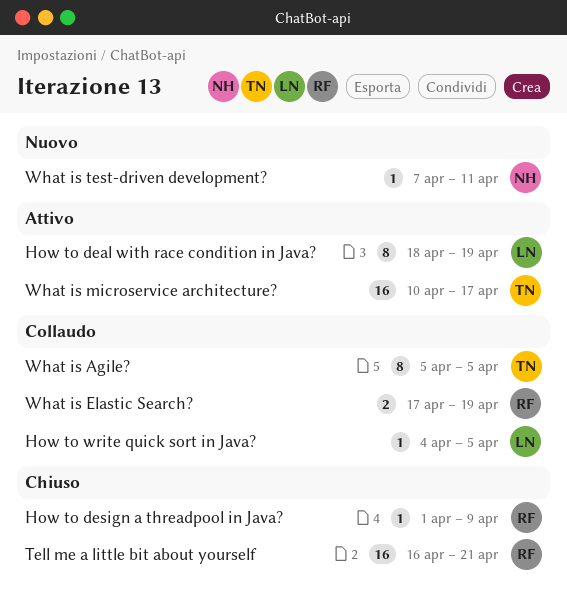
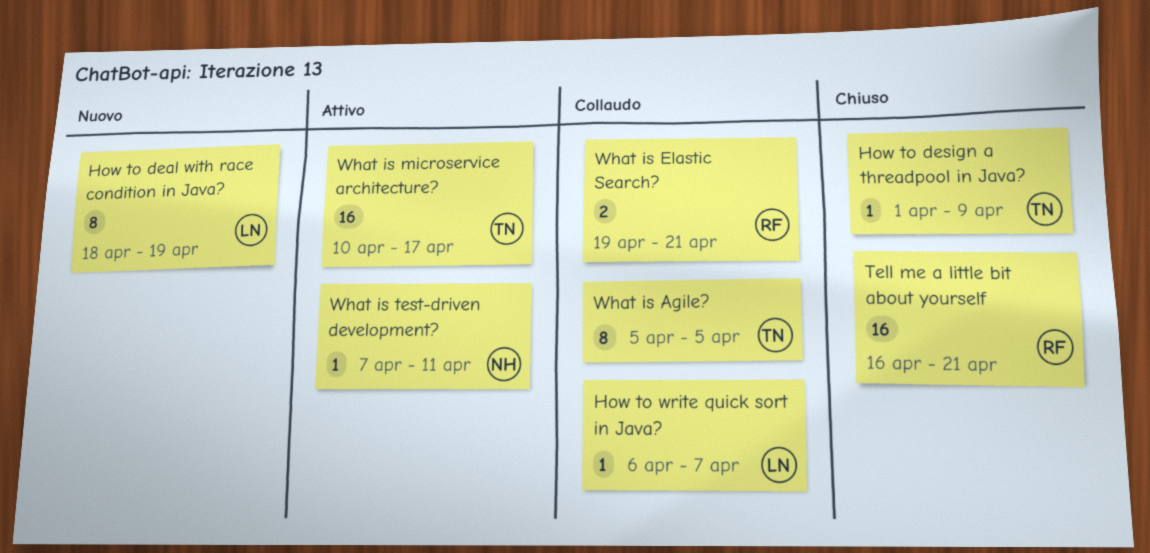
How to deal with race condition in Java?, status: Attivo -> Nuovo
How to design a threadpool in Java?, owner: RF -> TN
How to write quick sort in Java?, start: Apr 4 -> Apr 6
How to write quick sort in Java?, due: Apr 5 -> Apr 7
What is Elastic Search?, start: Apr 17 -> Apr 19
What is Elastic Search?, due: Apr 19 -> Apr 21
What is test-driven development?, status: Nuovo -> Attivo

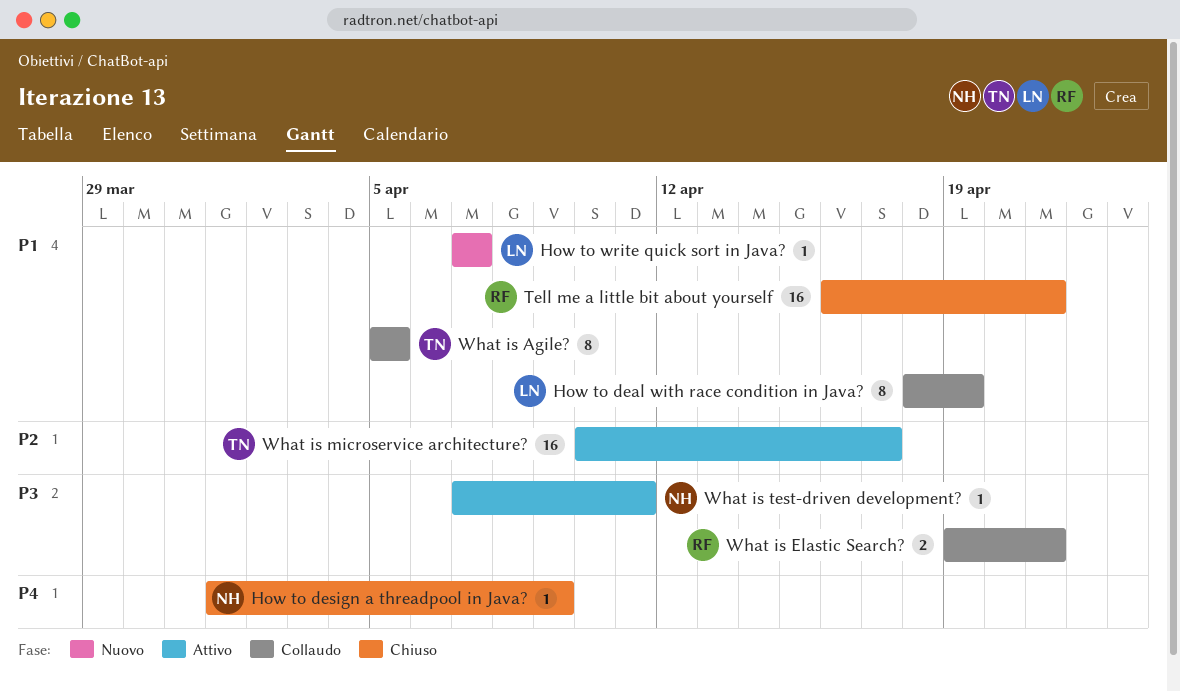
How to deal with race condition in Java?, status: Nuovo -> Collaudo
How to design a threadpool in Java?, owner: TN -> NH
How to write quick sort in Java?, status: Collaudo -> Nuovo
How to write quick sort in Java?, start: Apr 6 -> Apr 7

